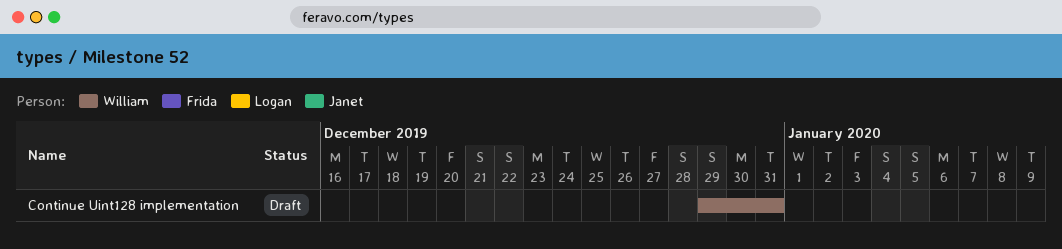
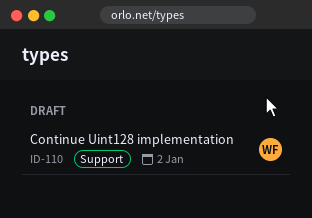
Continue Uint128 implementation, due: Dec 31 -> Jan 2

